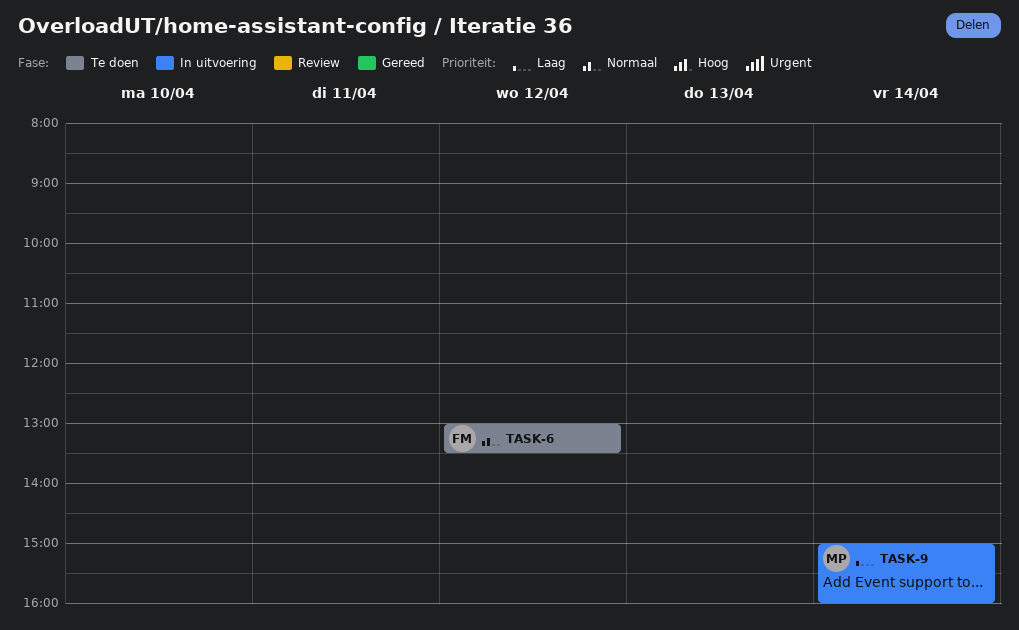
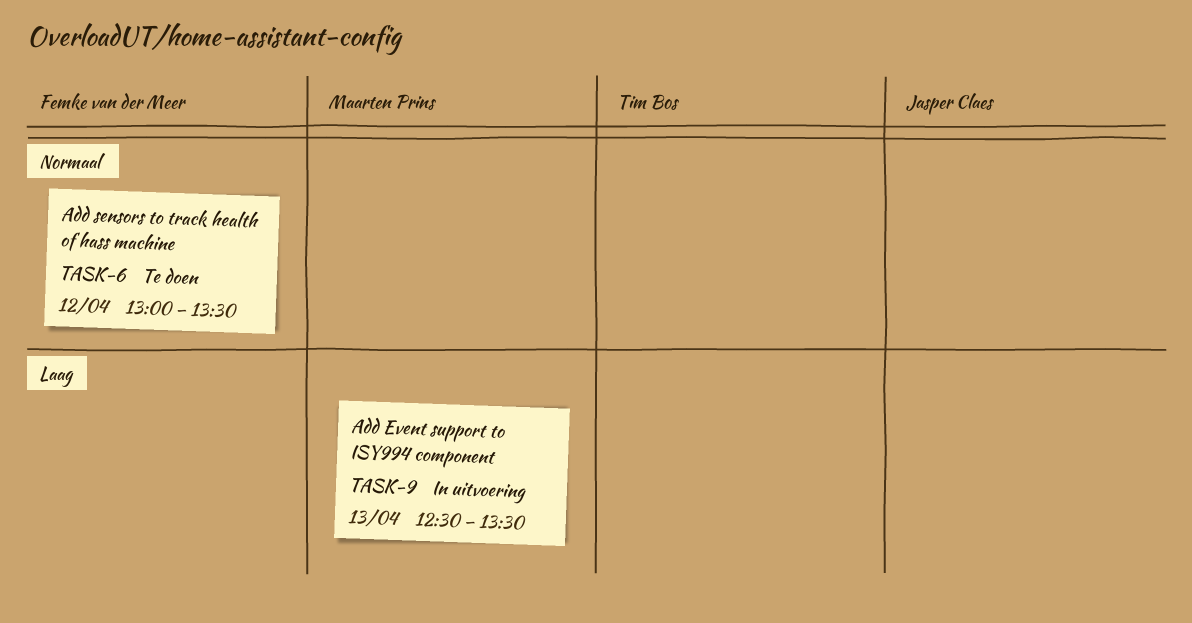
TASK-9, day: Apr 14 -> Apr 13
TASK-9, begins: 15:00 -> 12:30
TASK-9, ends: 16:00 -> 13:30

